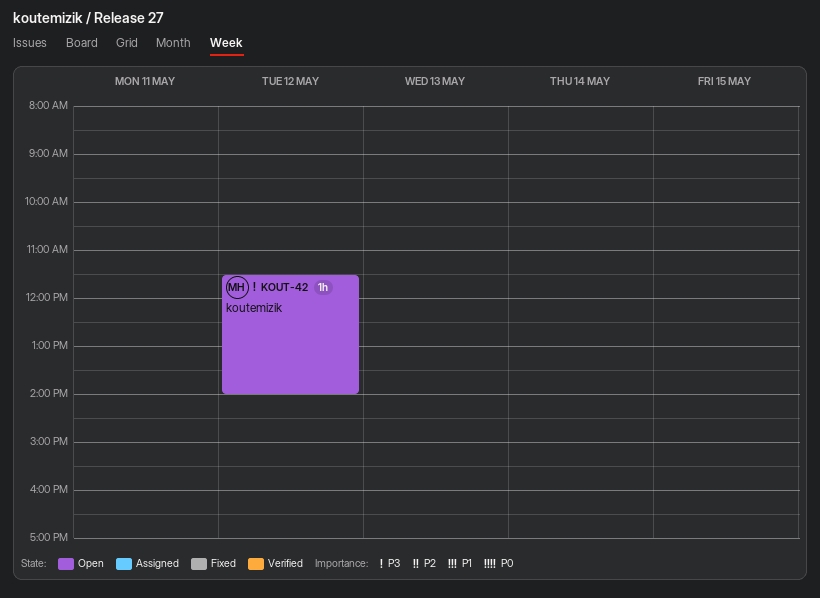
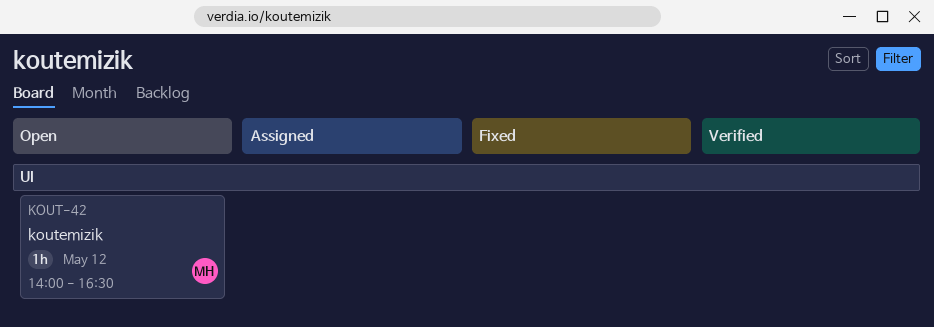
KOUT-42, begins: 11:30 -> 14:00
KOUT-42, ends: 14:00 -> 16:30

